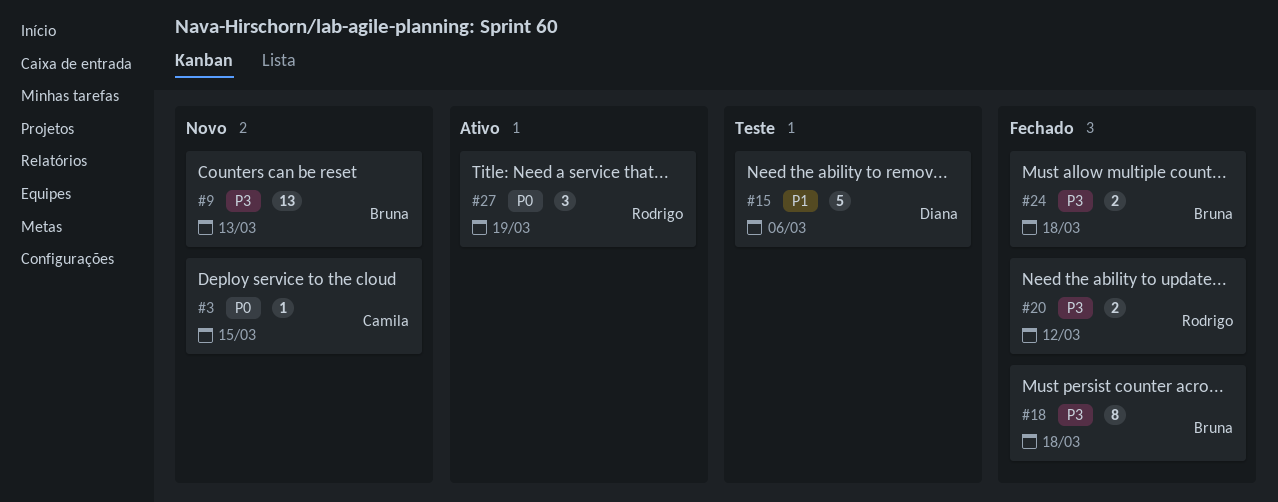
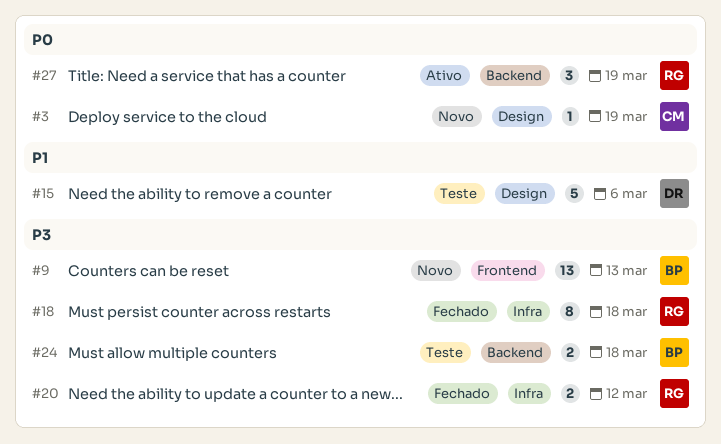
#3, due: Mar 15 -> Mar 19
#18, owner: Bruna -> Rodrigo
#24, status: Fechado -> Teste

